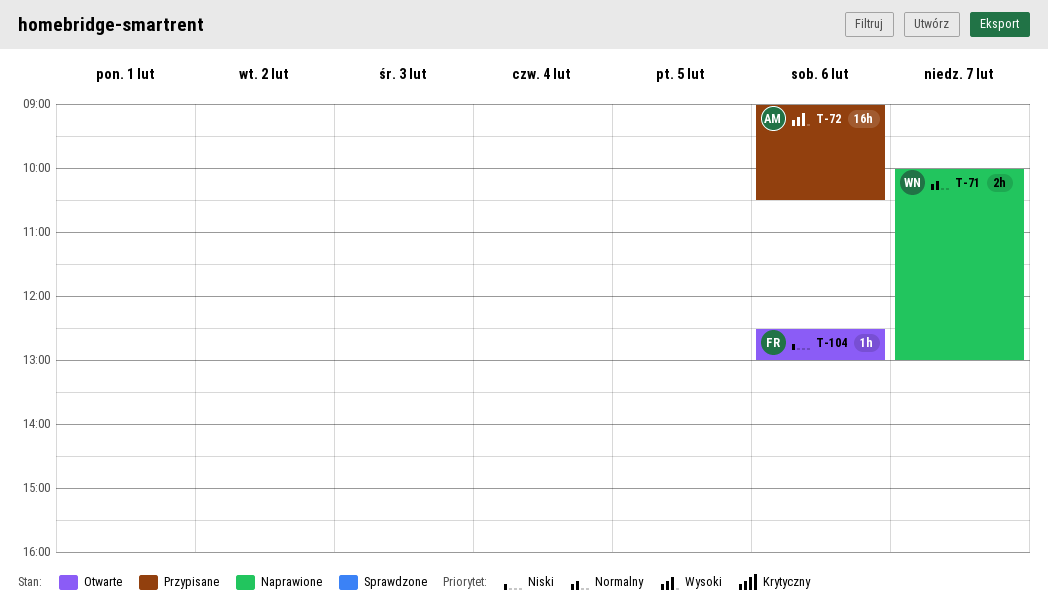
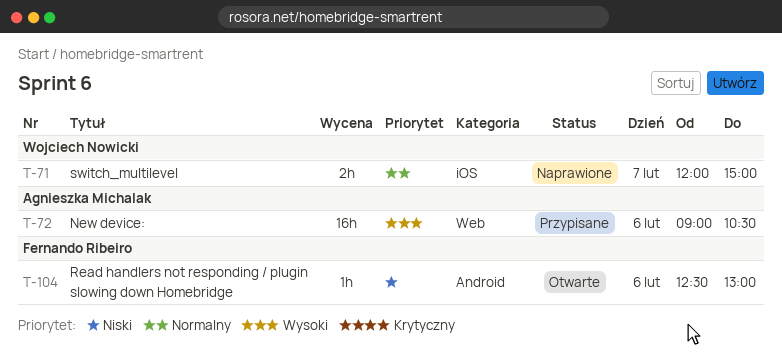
T-71, begins: 10:00 -> 12:00
T-71, ends: 13:00 -> 15:00

